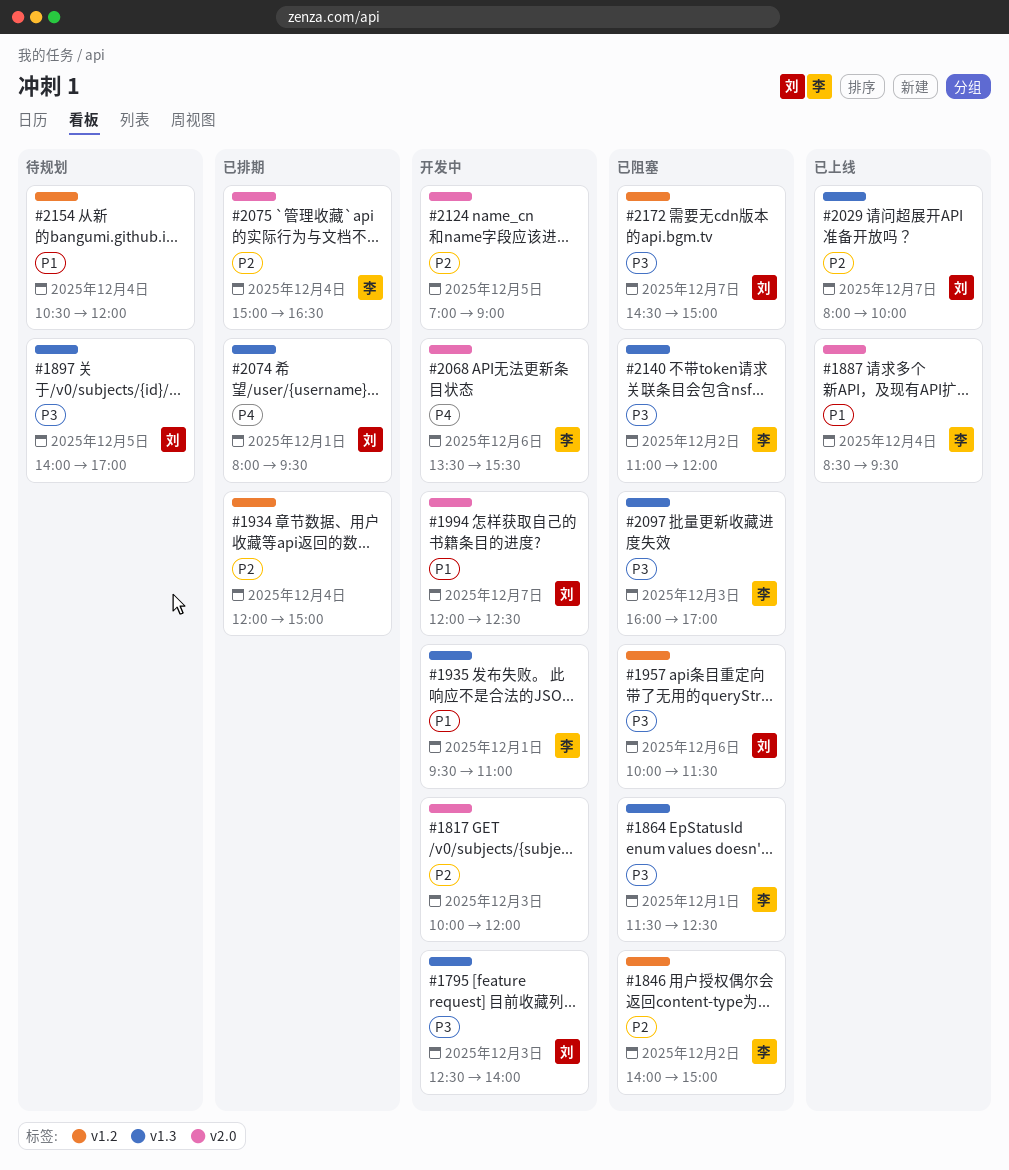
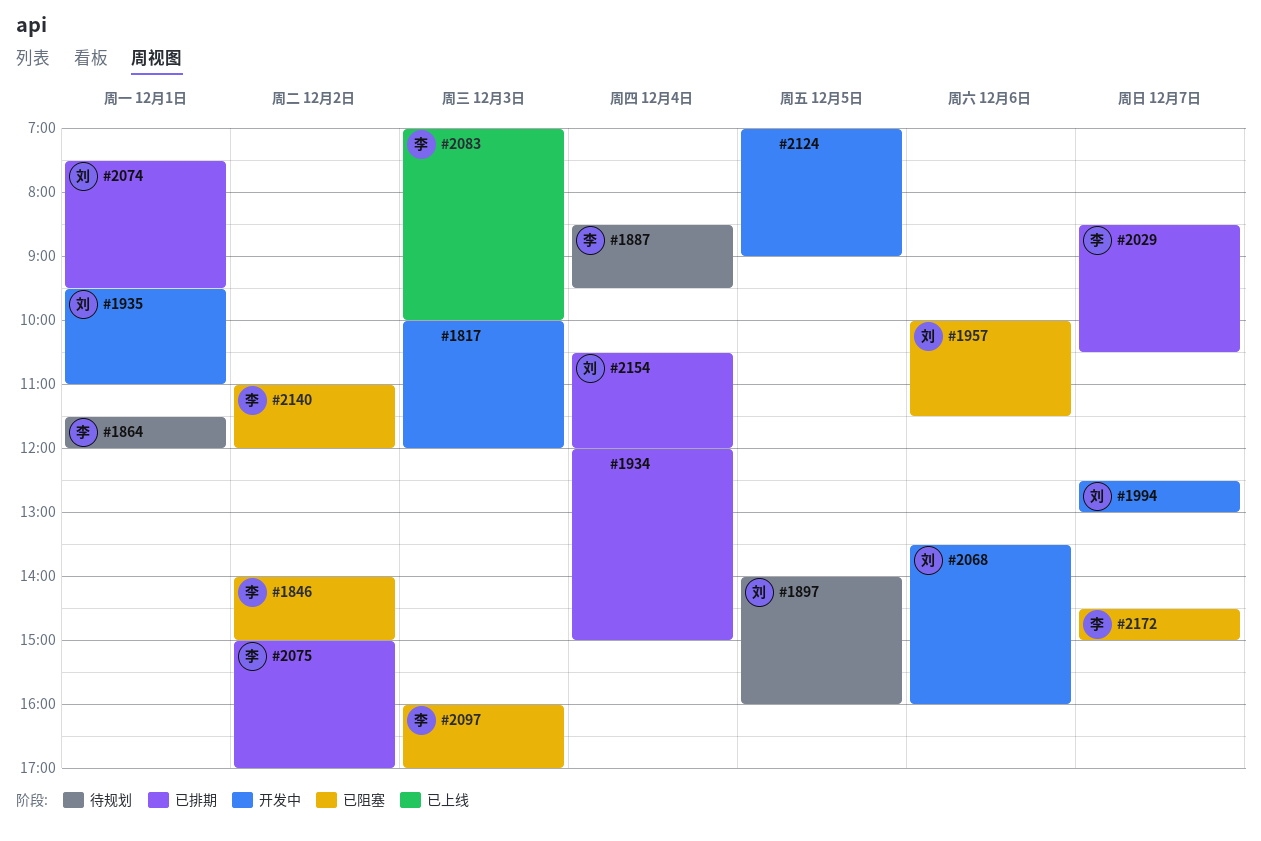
#1795: present -> none
#1864, status: 已阻塞 -> 待规划
#1864, ends: 12:30 -> 12:00
#1887, status: 已上线 -> 待规划
#1897, ends: 17:00 -> 16:00
#1935, owner: 李 -> 刘
#1994, begins: 12:00 -> 12:30
#1994, ends: 12:30 -> 13:00
#2029, status: 已上线 -> 已排期
#2029, owner: 刘 -> 李
#2029, begins: 08:00 -> 08:30
#2029, ends: 10:00 -> 10:30
#2068, owner: 李 -> 刘
#2068, ends: 15:30 -> 16:00
#2074, begins: 08:00 -> 07:30
#2075, day: Dec 4 -> Dec 2
#2075, ends: 16:30 -> 17:00
#2083: none -> present
#2154, status: 待规划 -> 已排期
#2154, owner: none -> 刘
#2172, owner: 刘 -> 李

